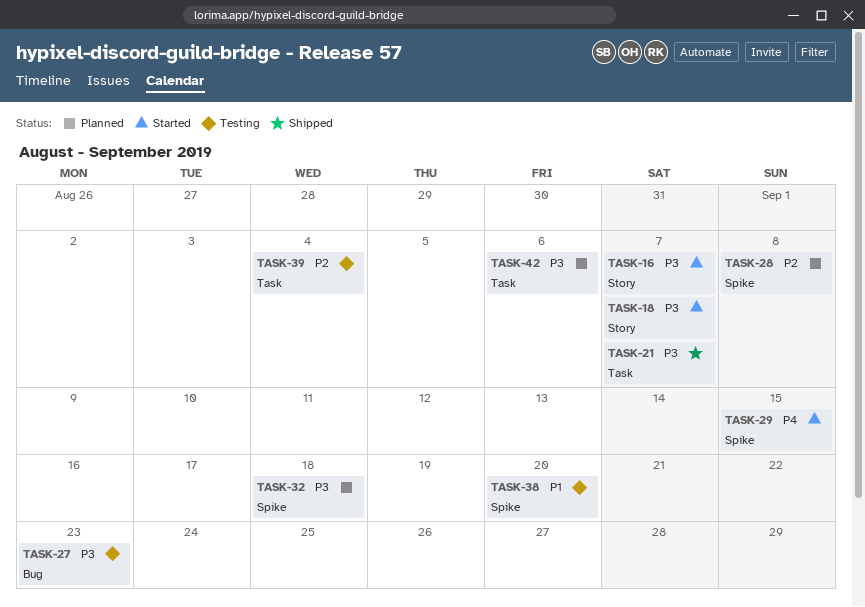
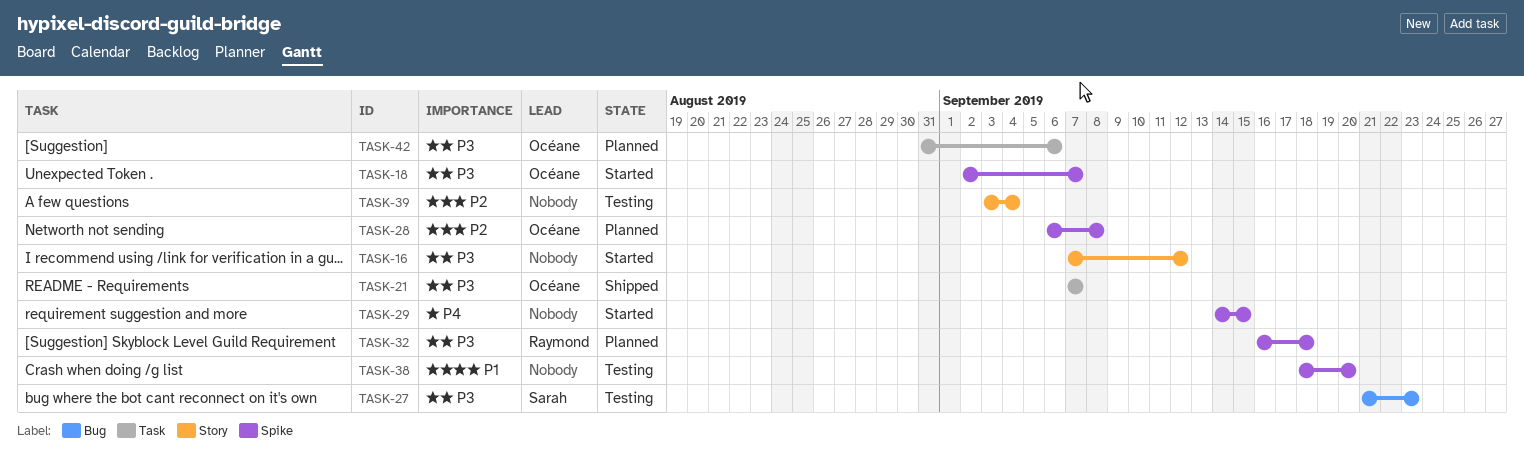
TASK-16, due: Sep 7 -> Sep 12
TASK-18, label: Story -> Spike
TASK-39, label: Task -> Story

